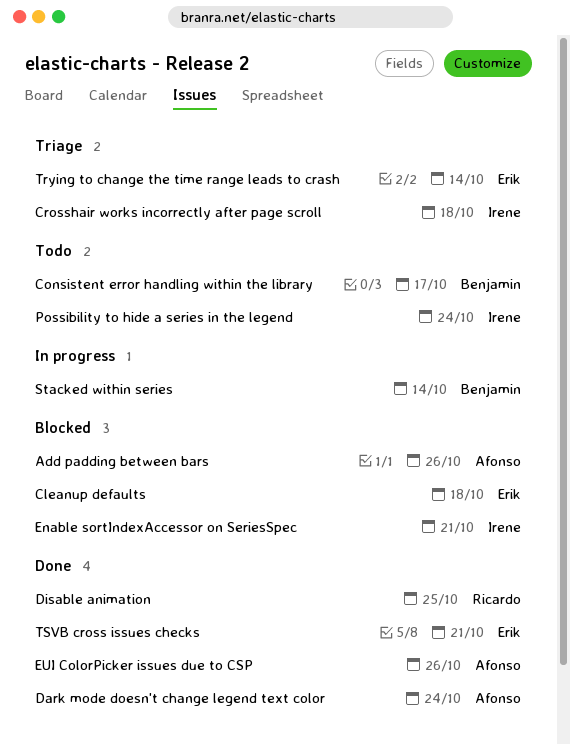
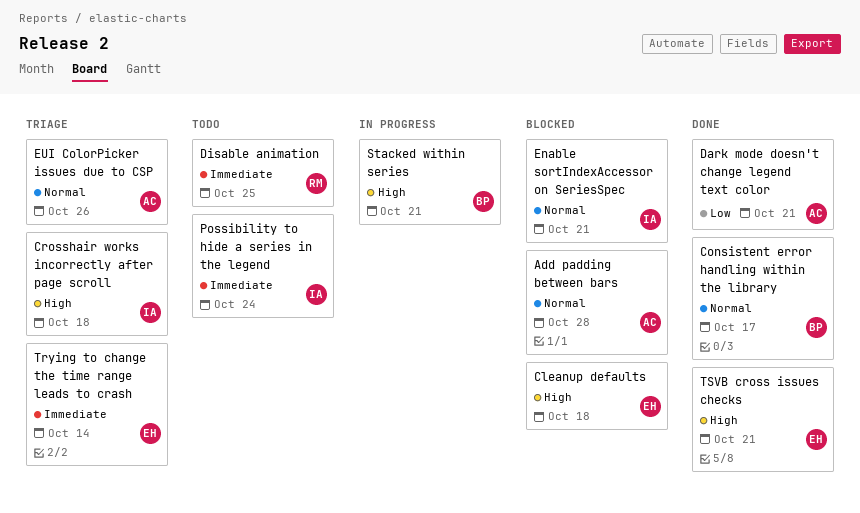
Add padding between bars, due: Oct 26 -> Oct 28
Consistent error handling within the library, status: Todo -> Done
Dark mode doesn't change legend text color, due: Oct 24 -> Oct 21
Disable animation, status: Done -> Todo
EUI ColorPicker issues due to CSP, status: Done -> Triage
Stacked within series, due: Oct 14 -> Oct 21

